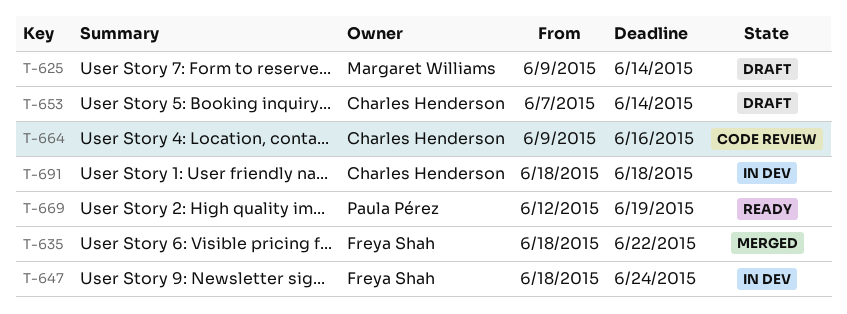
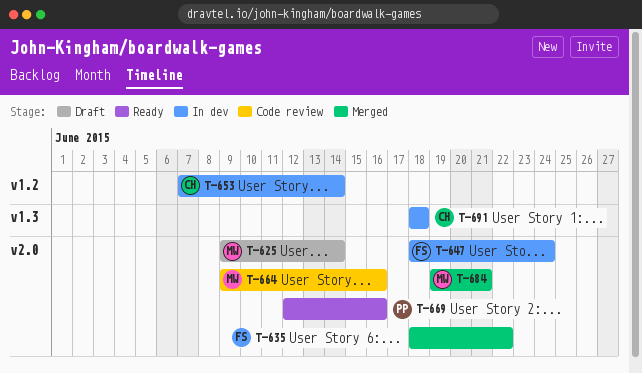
T-653, status: Draft -> In dev
T-664, owner: Charles Henderson -> Margaret Williams
T-669, due: Jun 19 -> Jun 16
T-684: none -> present

